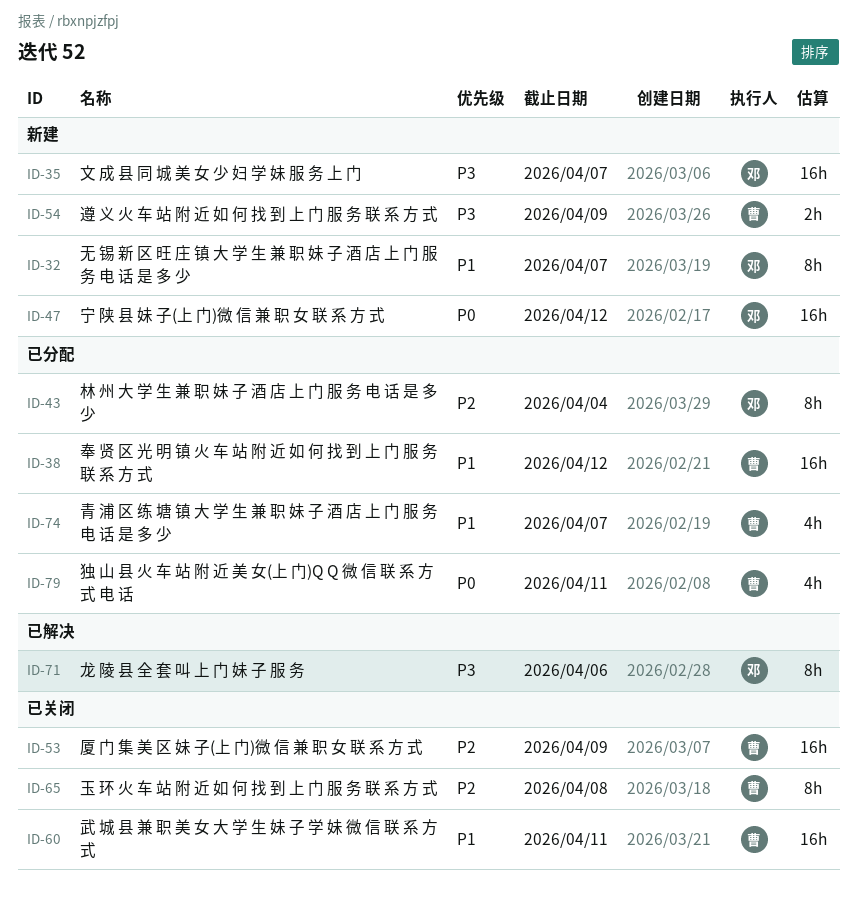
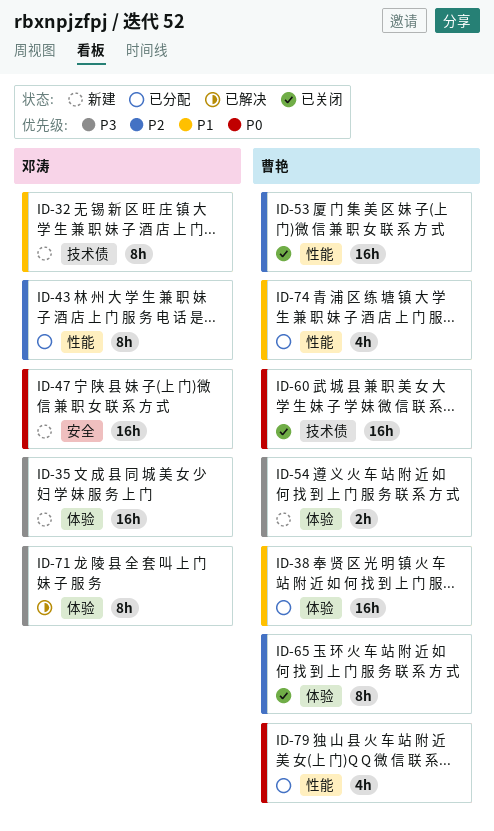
ID-60, priority: P1 -> P0

